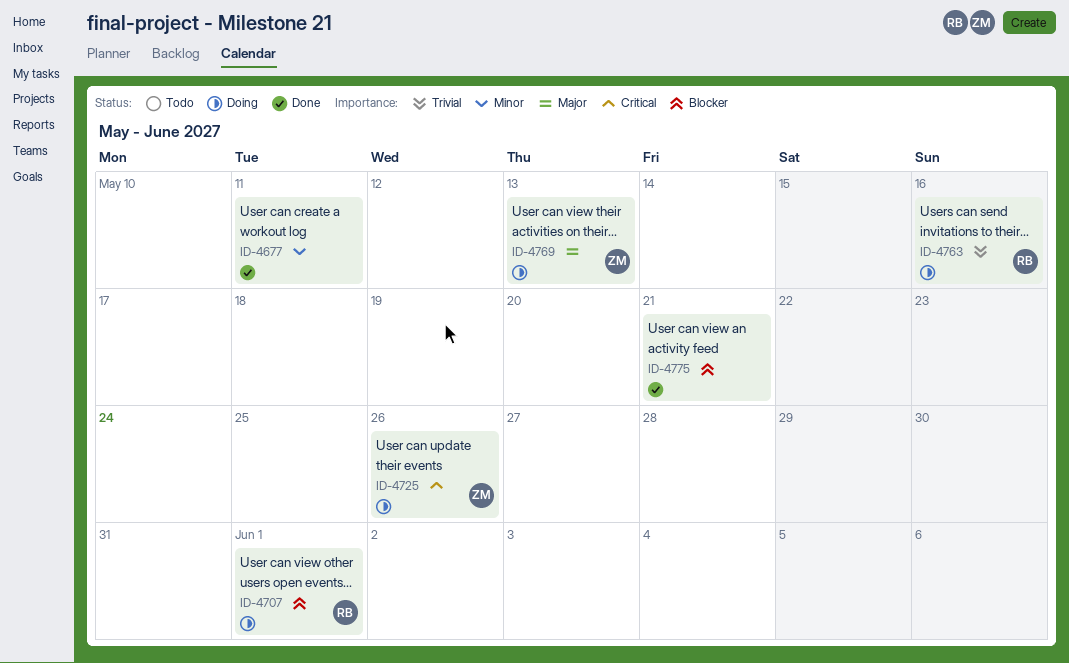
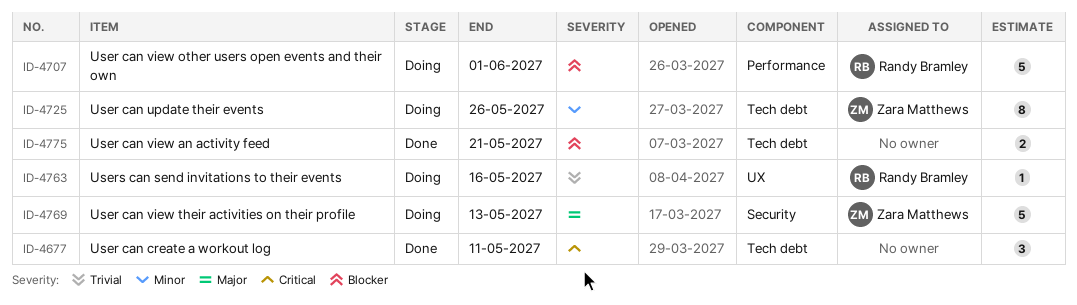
ID-4677, priority: Minor -> Critical
ID-4725, priority: Critical -> Minor

